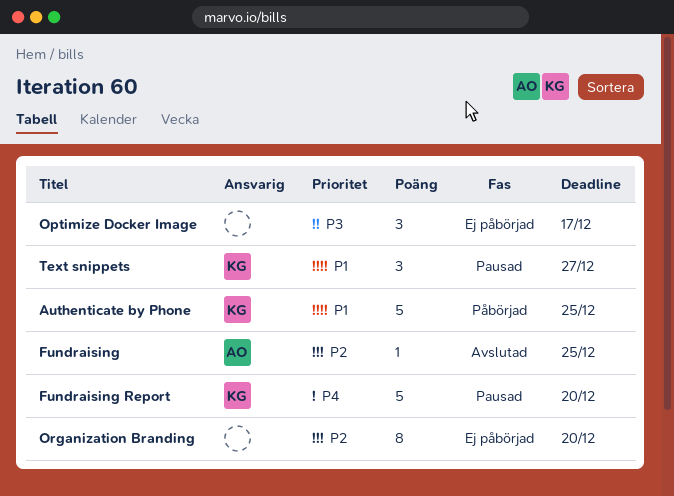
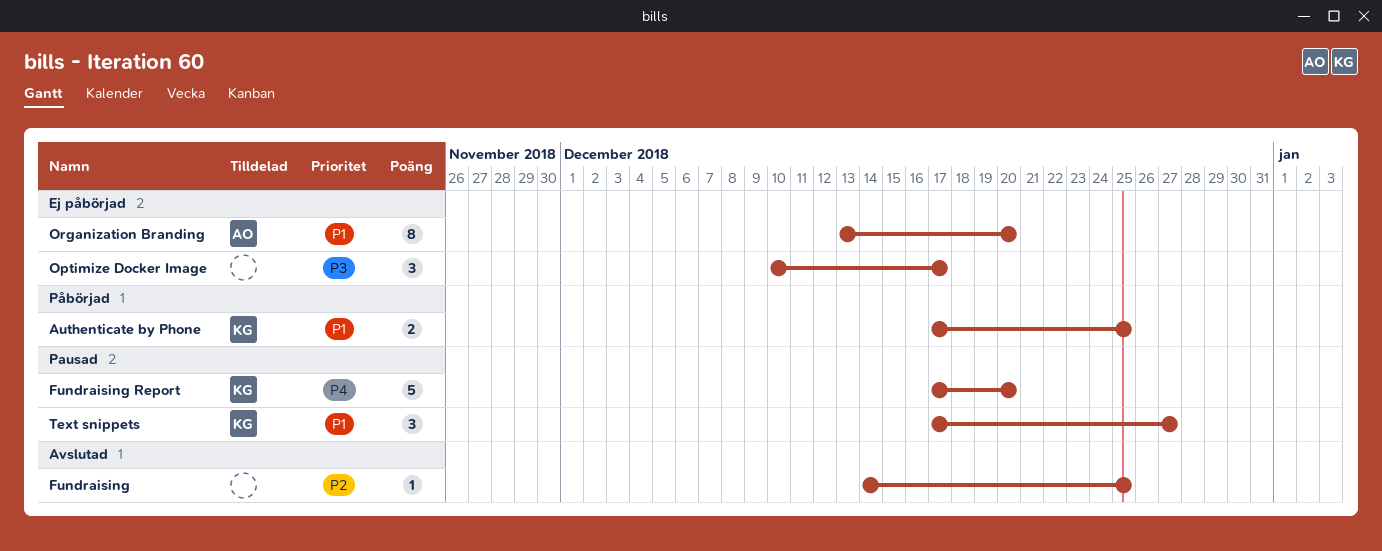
Authenticate by Phone, estimate: 5 -> 2
Fundraising, owner: AO -> none
Organization Branding, owner: none -> AO
Organization Branding, priority: P2 -> P1

